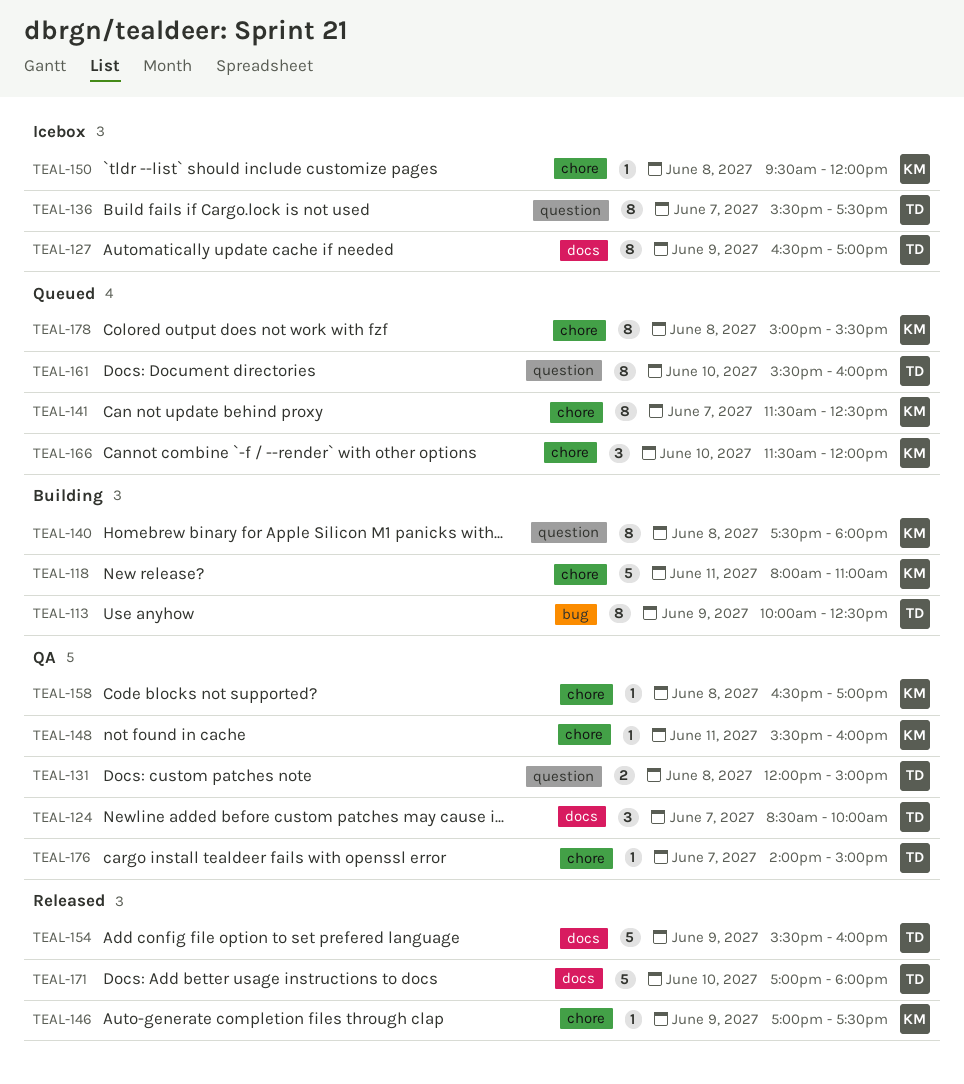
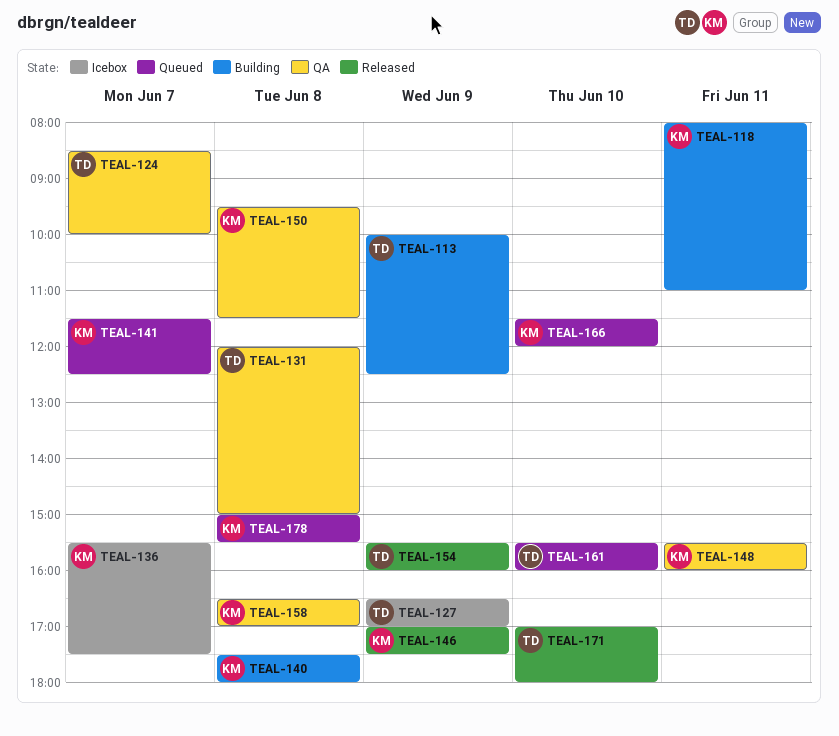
TEAL-136, owner: TD -> KM
TEAL-150, status: Icebox -> QA
TEAL-150, ends: 12:00 -> 11:30
TEAL-176: present -> none

